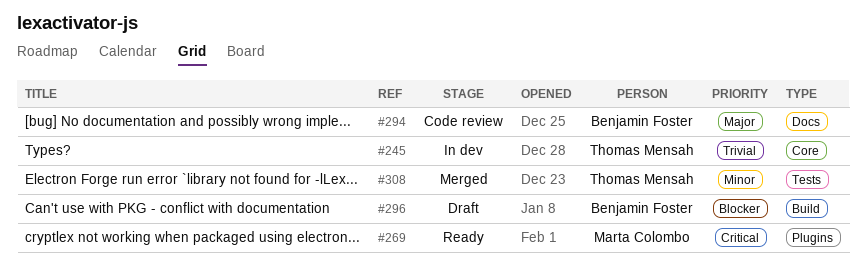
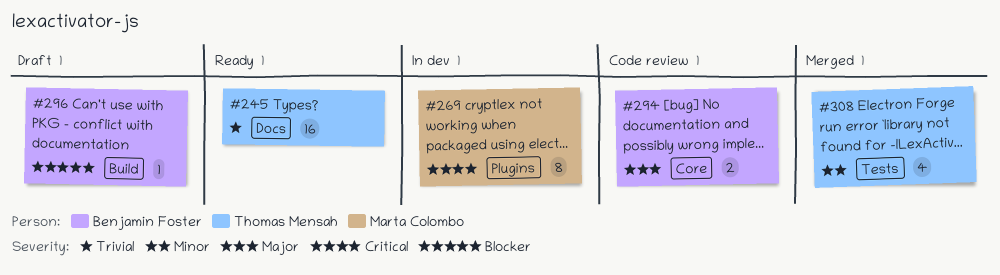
#245, status: In dev -> Ready
#245, label: Core -> Docs
#269, status: Ready -> In dev
#294, label: Docs -> Core

